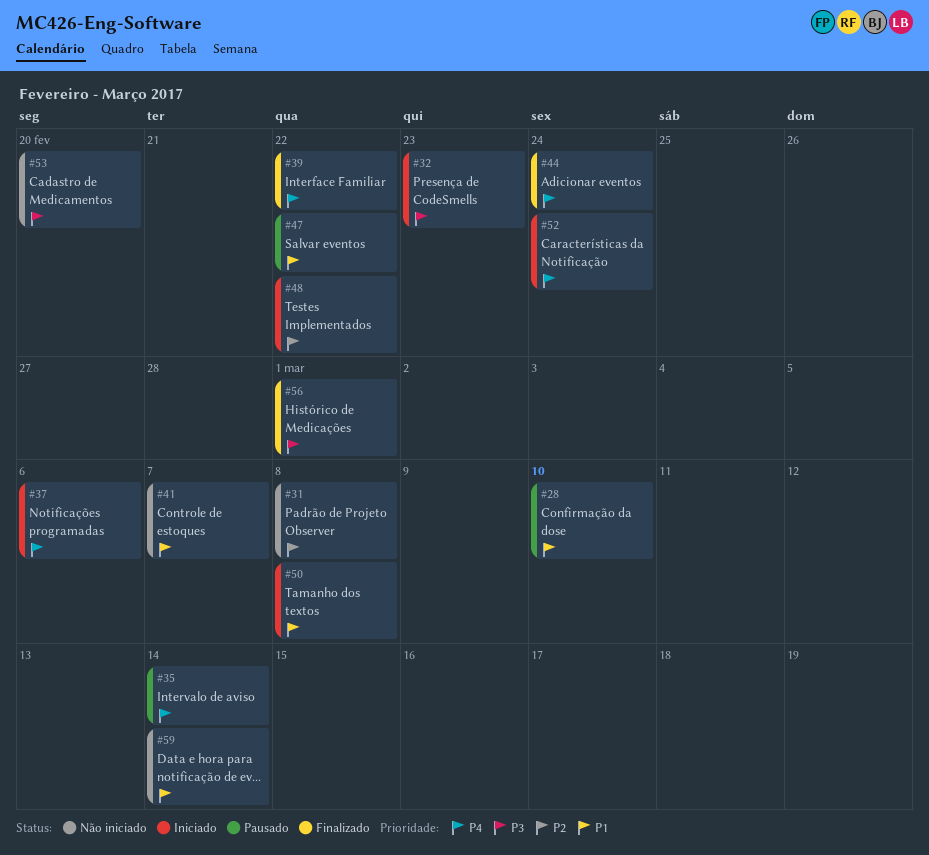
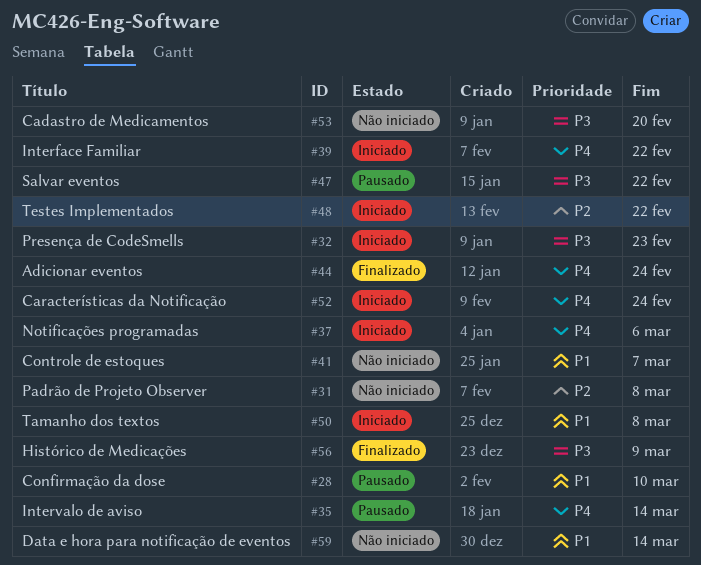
#39, status: Finalizado -> Iniciado
#47, priority: P1 -> P3
#56, due: Mar 1 -> Mar 9

